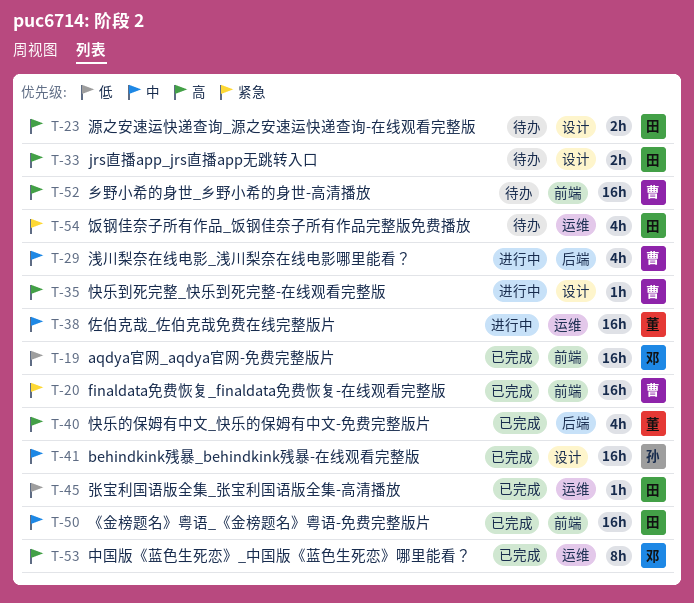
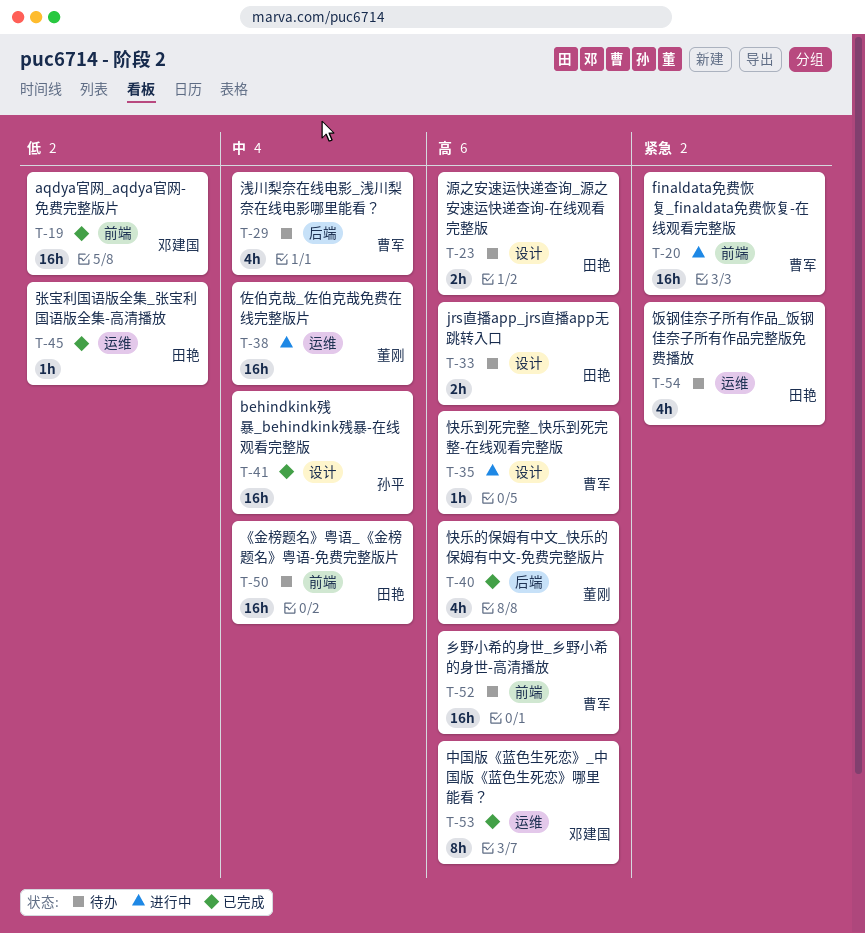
T-20, status: 已完成 -> 进行中
T-29, status: 进行中 -> 待办
T-50, status: 已完成 -> 待办

